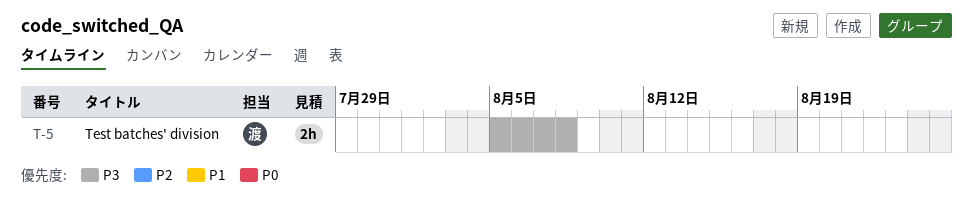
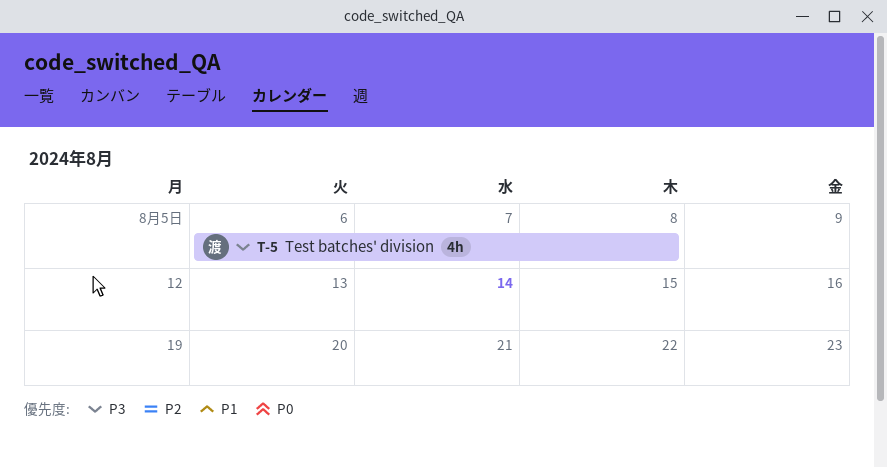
T-5, estimate: 2h -> 4h
T-5, start: Aug 5 -> Aug 6

